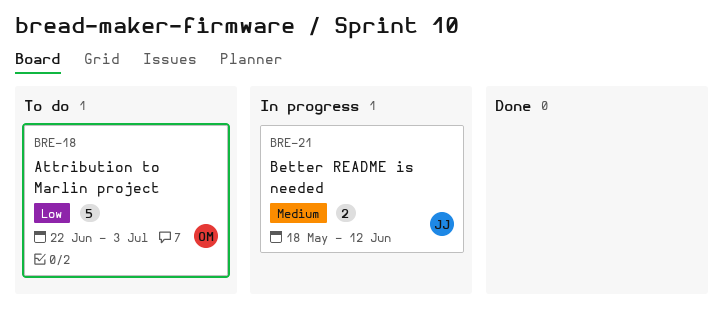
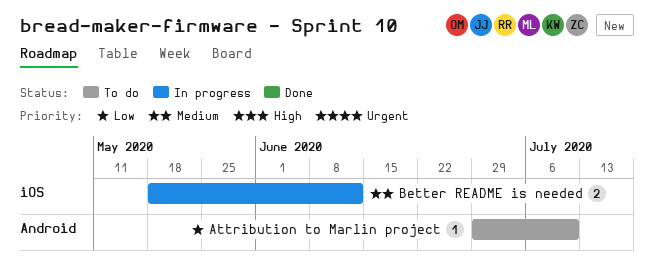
Attribution to Marlin project, estimate: 5 -> 1
Attribution to Marlin project, start: Jun 22 -> Jun 29
Attribution to Marlin project, due: Jul 3 -> Jul 10

